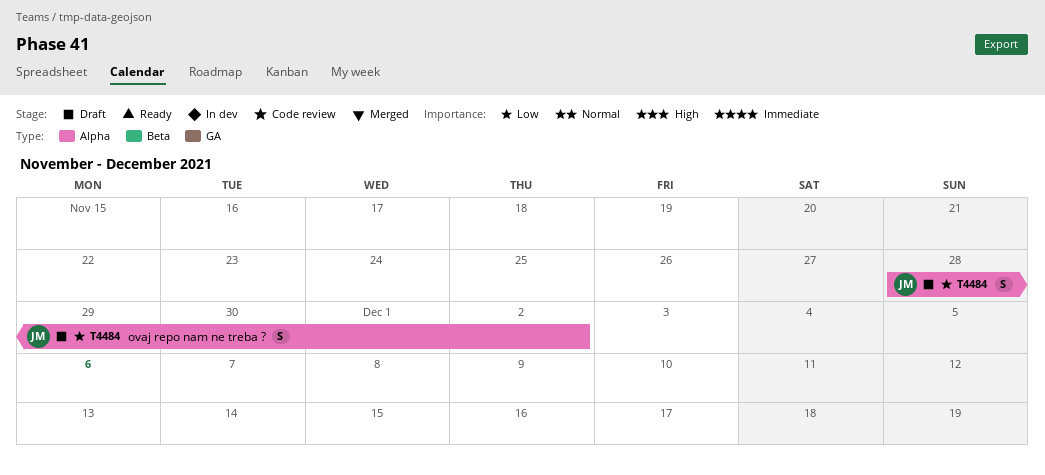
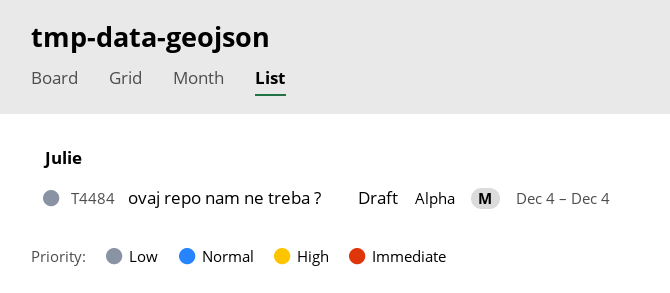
T4484, estimate: S -> M
T4484, start: Nov 28 -> Dec 4
T4484, due: Dec 2 -> Dec 4

